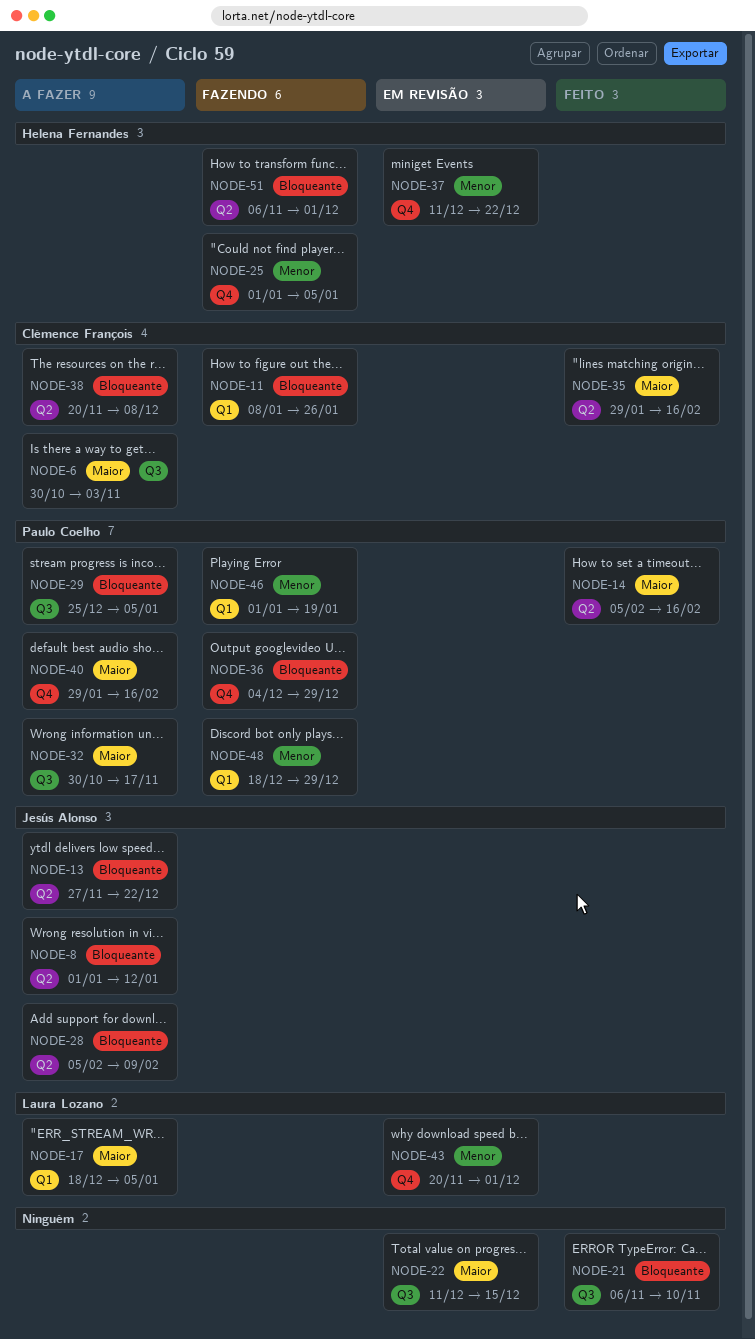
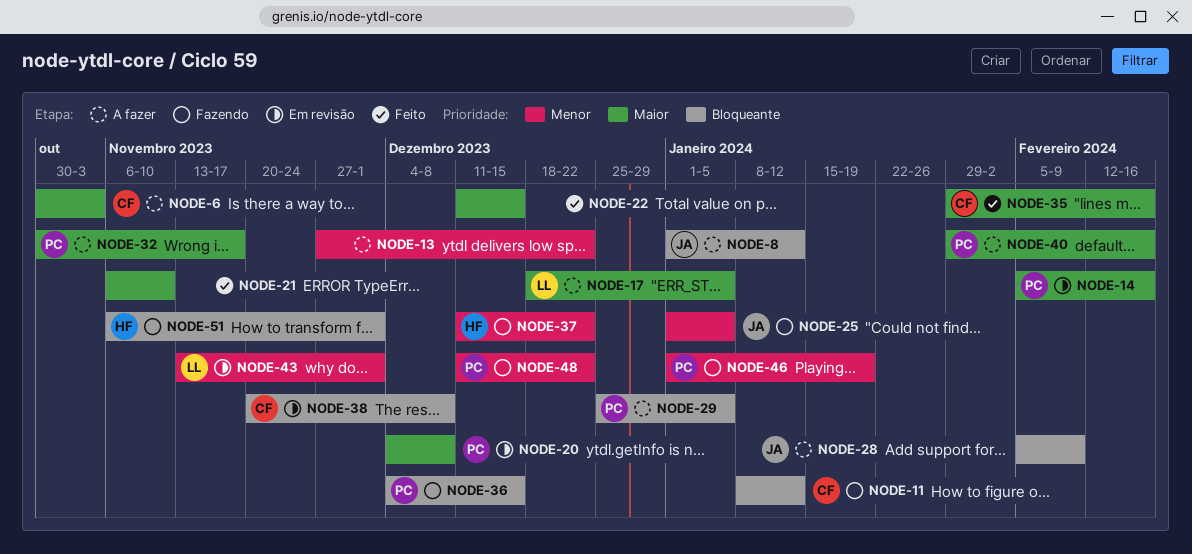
NODE-11, due: Jan 26 -> Jan 12
NODE-13, owner: Jesús Alonso -> none
NODE-13, priority: Bloqueante -> Menor
NODE-14, status: Feito -> Em revisão
NODE-20: none -> present
NODE-21, priority: Bloqueante -> Maior
NODE-22, status: Em revisão -> Feito
NODE-25, owner: Helena Fernandes -> Jesús Alonso
NODE-36, due: Dec 29 -> Dec 15
NODE-37, status: Em revisão -> Fazendo
NODE-38, status: A fazer -> Em revisão
NODE-43, start: Nov 20 -> Nov 13
NODE-48, start: Dec 18 -> Dec 11
NODE-48, due: Dec 29 -> Dec 22

